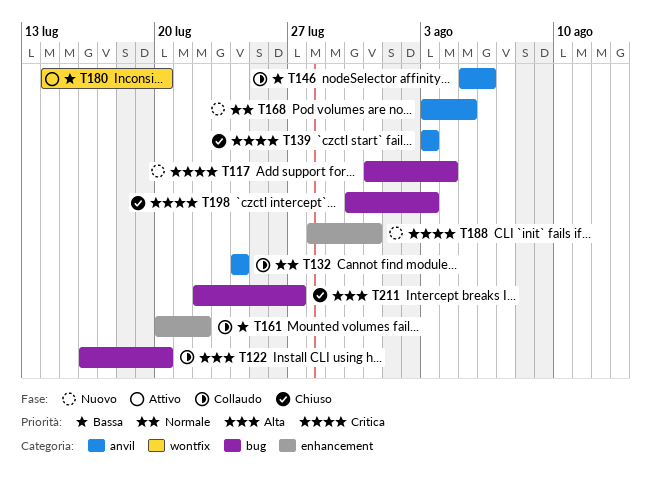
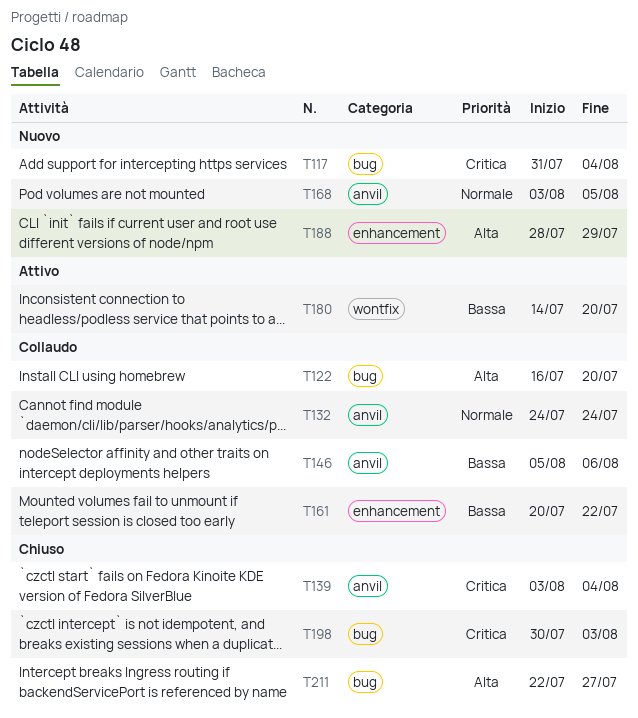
T139, due: Aug 3 -> Aug 4
T188, priority: Critica -> Alta
T188, due: Jul 31 -> Jul 29

